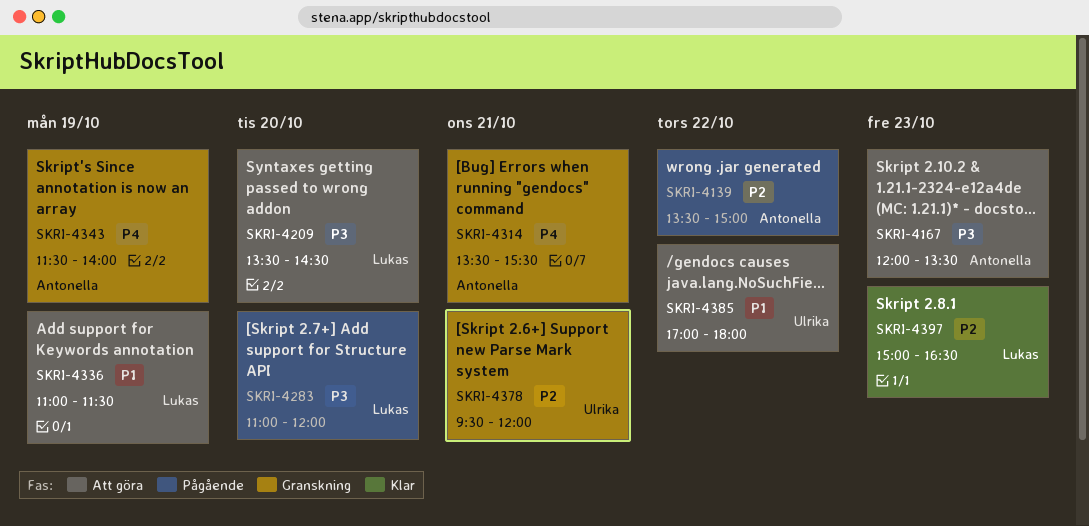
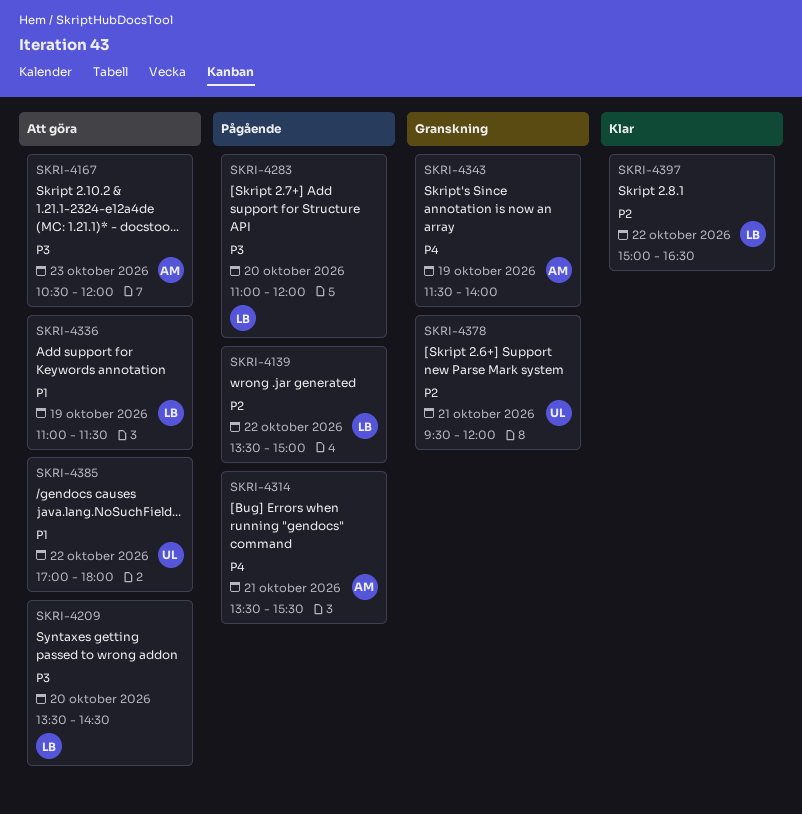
SKRI-4139, owner: Antonella -> Lukas
SKRI-4167, begins: 12:00 -> 10:30
SKRI-4167, ends: 13:30 -> 12:00
SKRI-4314, status: Granskning -> Pågående
SKRI-4397, day: Oct 23 -> Oct 22

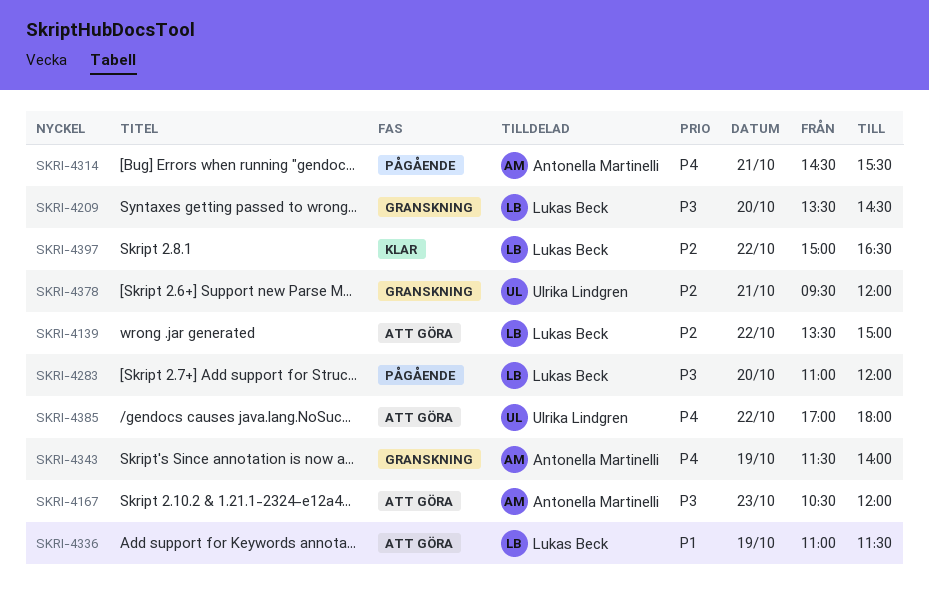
SKRI-4139, status: Pågående -> Att göra
SKRI-4209, status: Att göra -> Granskning
SKRI-4314, begins: 13:30 -> 14:30
SKRI-4385, priority: P1 -> P4

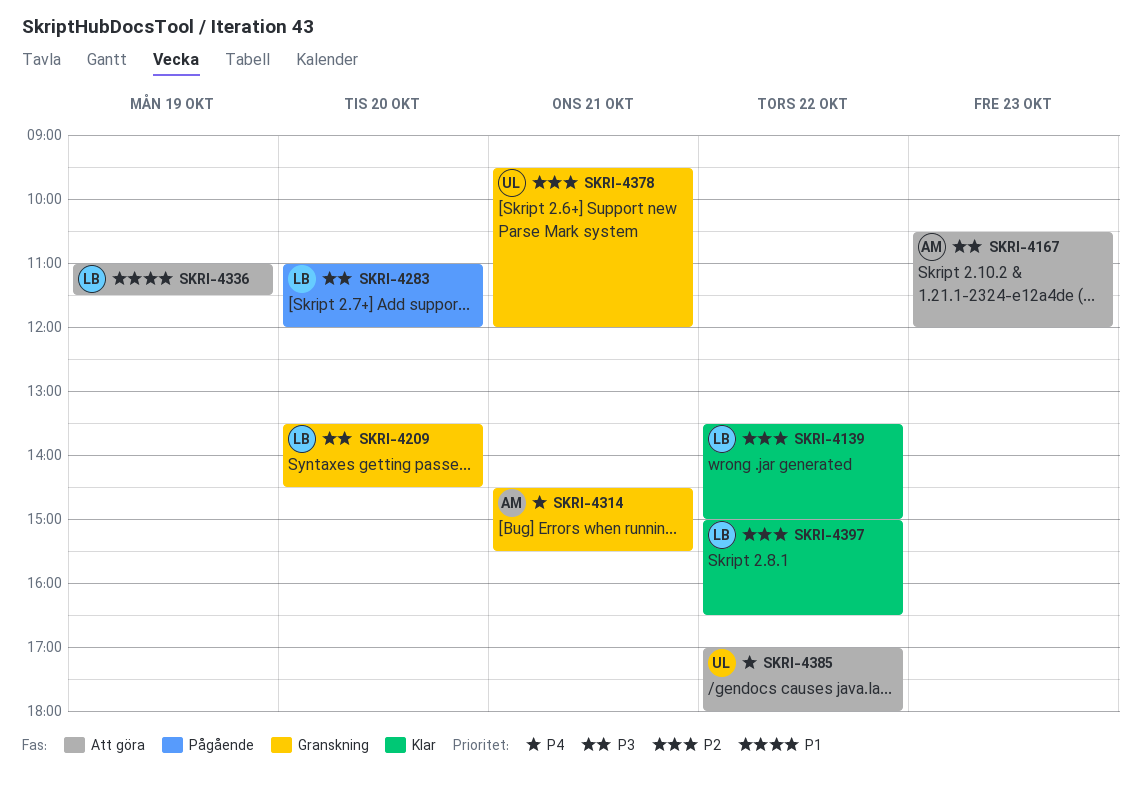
SKRI-4139, status: Att göra -> Klar
SKRI-4314, status: Pågående -> Granskning
SKRI-4343: present -> none

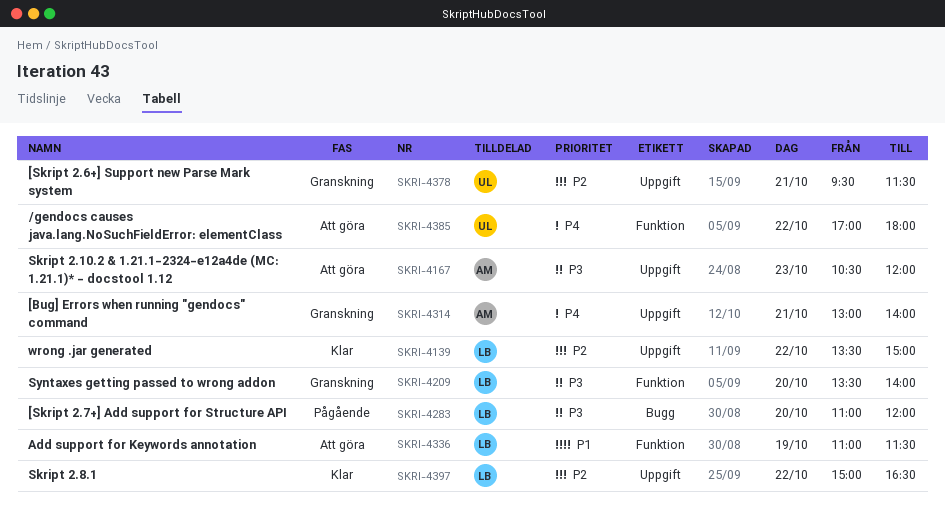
SKRI-4209, ends: 14:30 -> 14:00
SKRI-4314, begins: 14:30 -> 13:00
SKRI-4314, ends: 15:30 -> 14:00
SKRI-4378, ends: 12:00 -> 11:30

